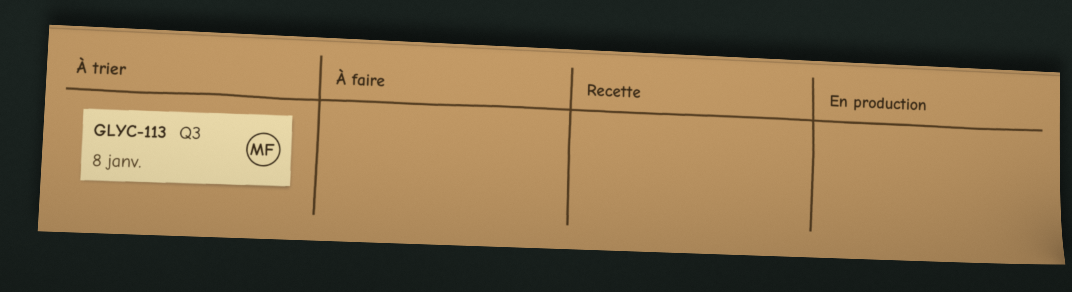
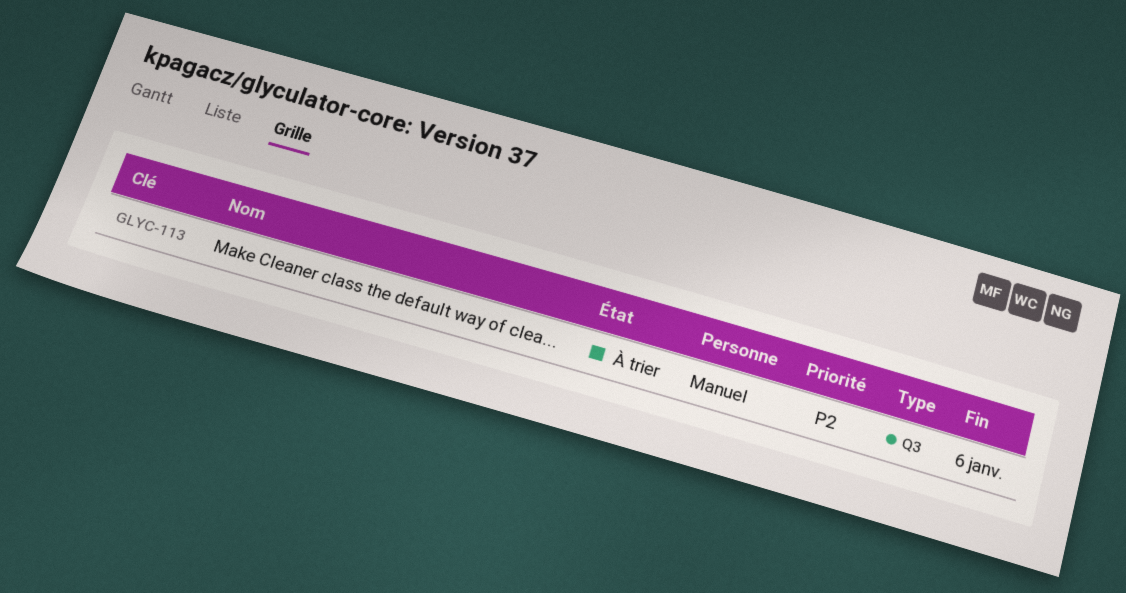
GLYC-113, due: Jan 8 -> Jan 6

